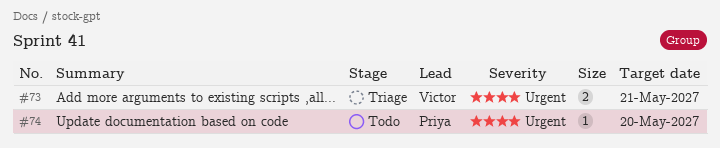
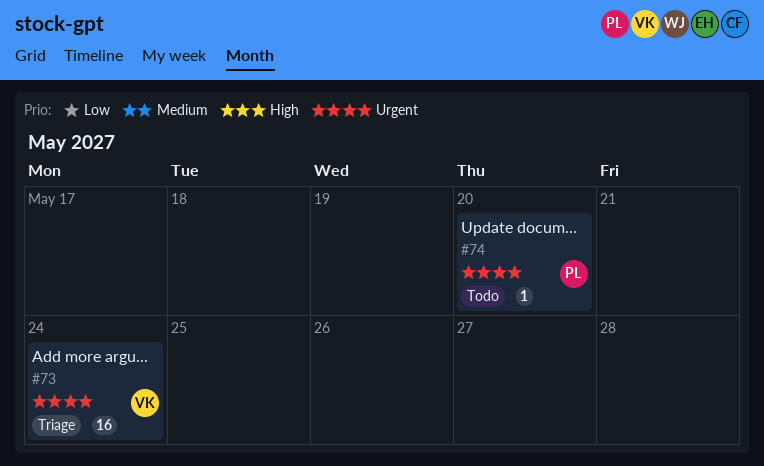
#73, estimate: 2 -> 16
#73, due: May 21 -> May 24

